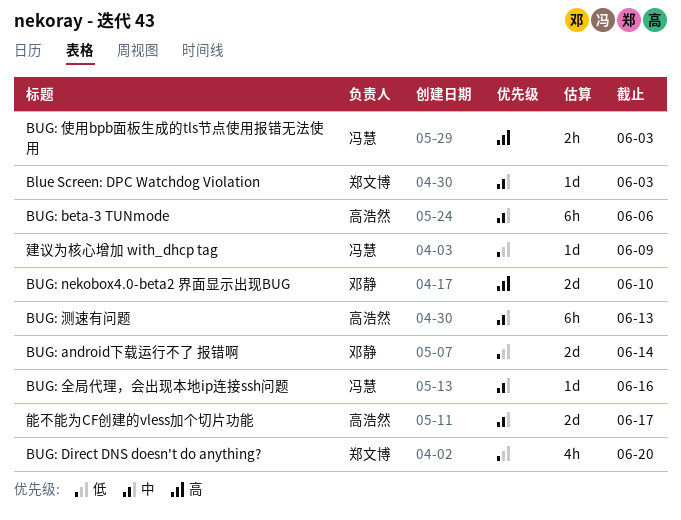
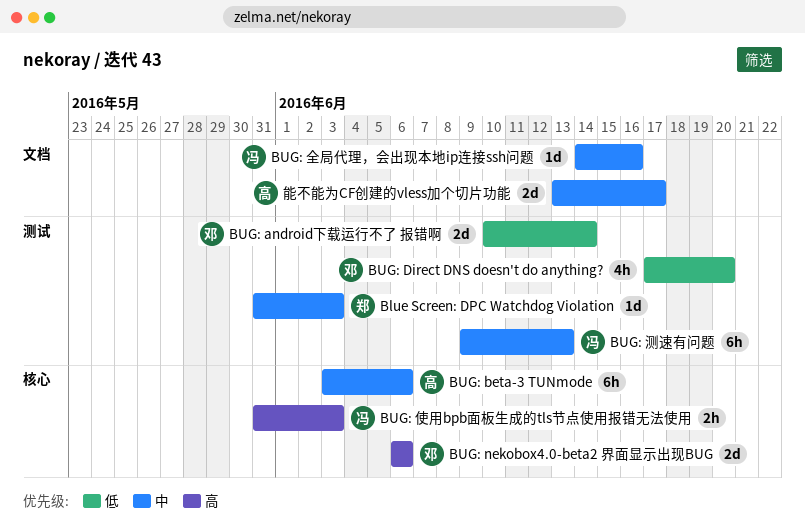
BUG: Direct DNS doesn't do anything?, owner: 郑文博 -> 邓静
BUG: nekobox4.0-beta2 界面显示出现BUG, due: Jun 10 -> Jun 6
BUG: 测速有问题, owner: 高浩然 -> 冯慧
建议为核心增加 with_dhcp tag: present -> none

